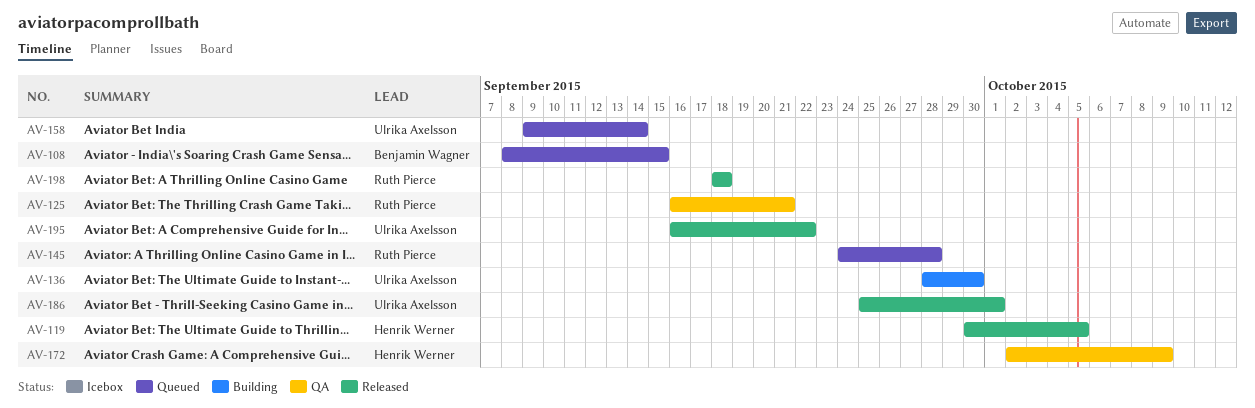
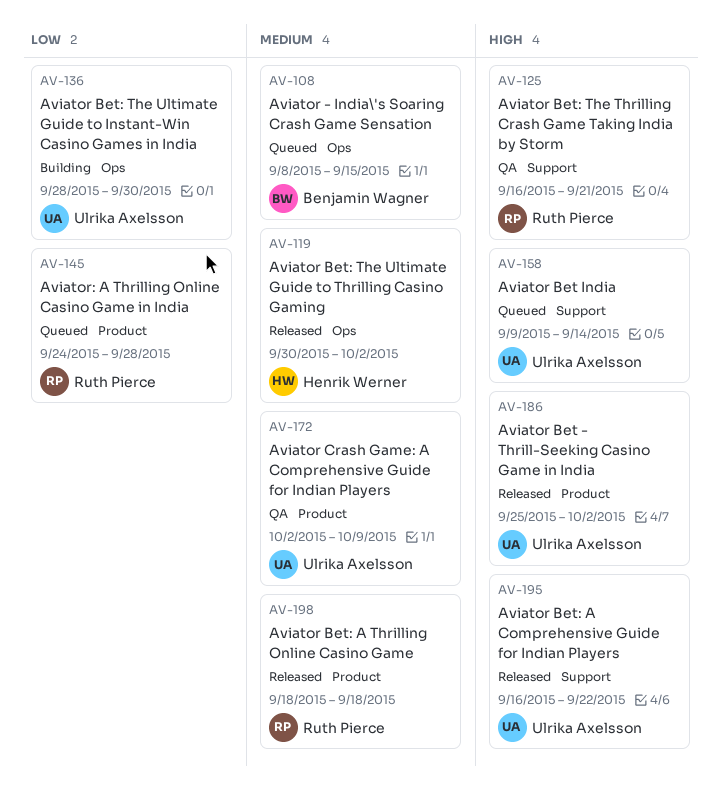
AV-119, due: Oct 5 -> Oct 2
AV-172, owner: Henrik Werner -> Ulrika Axelsson
AV-186, due: Oct 1 -> Oct 2

